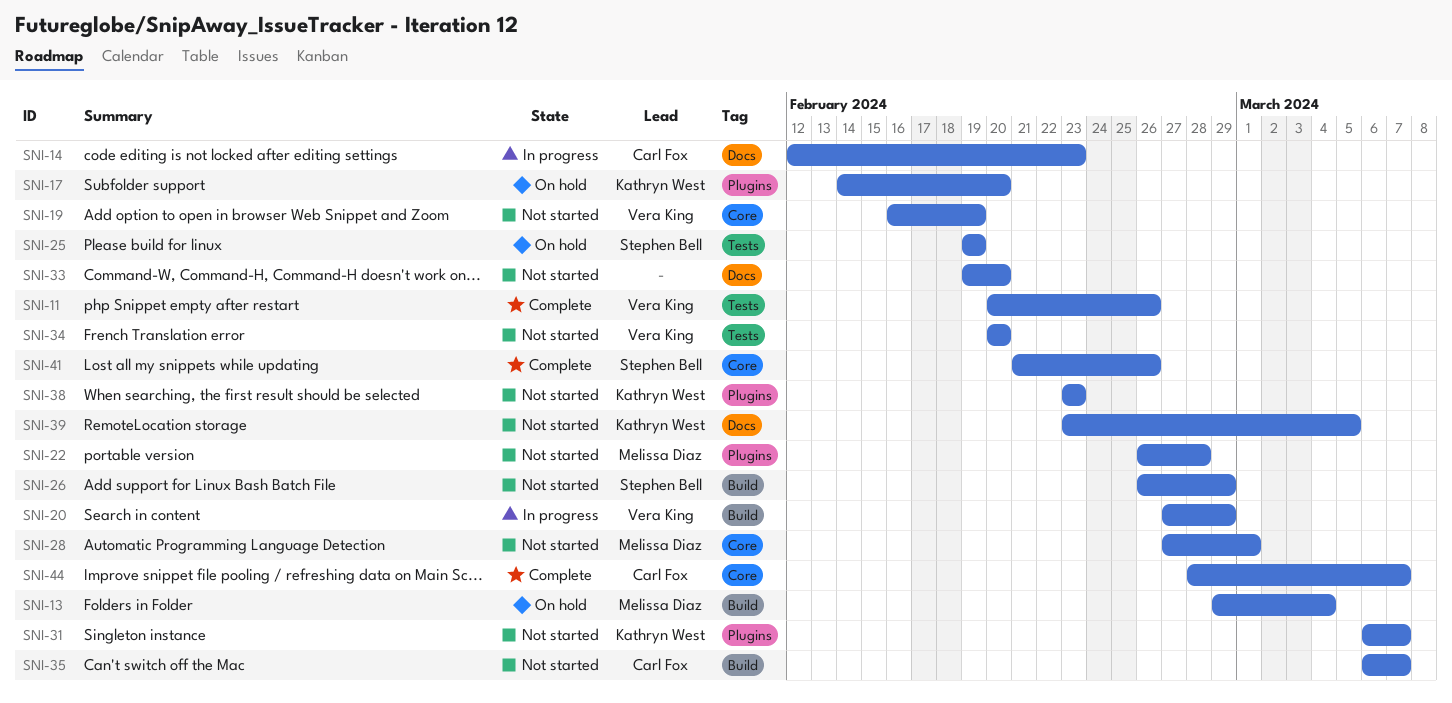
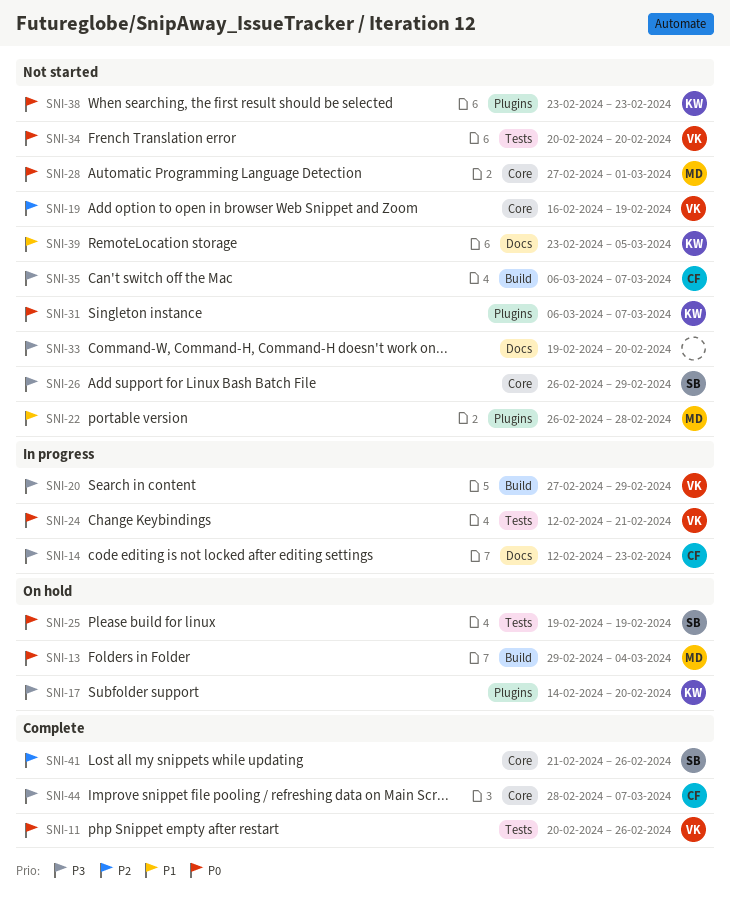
SNI-24: none -> present
SNI-26, label: Build -> Core

